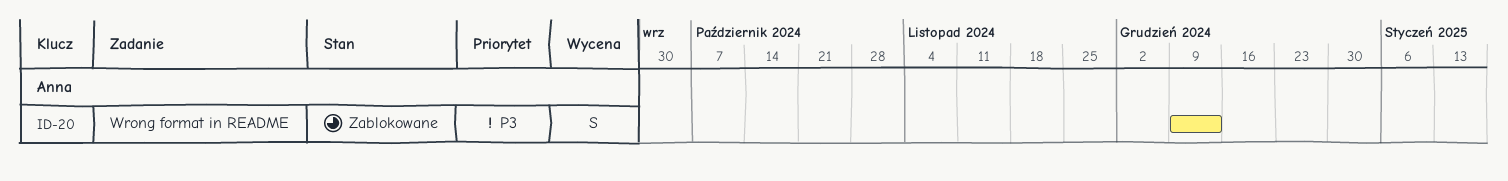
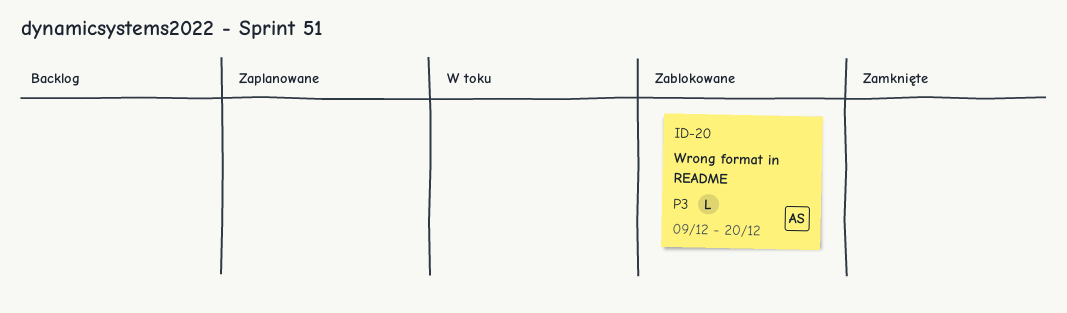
ID-20, estimate: S -> L
ID-20, due: Dec 13 -> Dec 20

